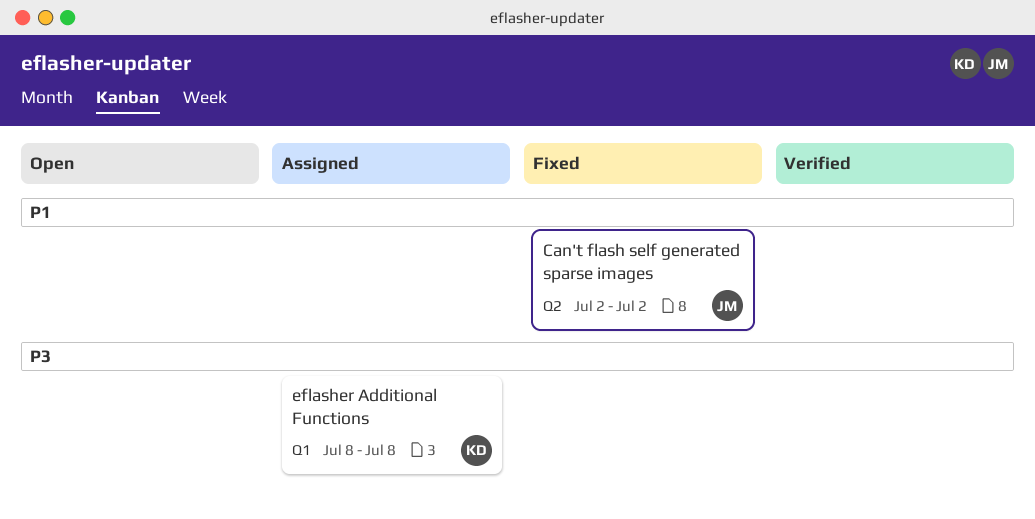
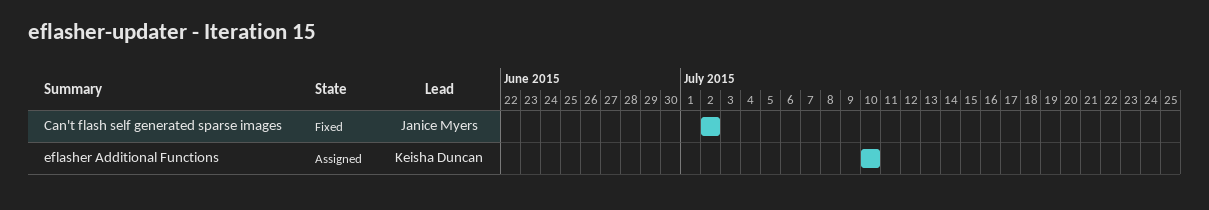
eflasher Additional Functions, start: Jul 8 -> Jul 10
eflasher Additional Functions, due: Jul 8 -> Jul 10

